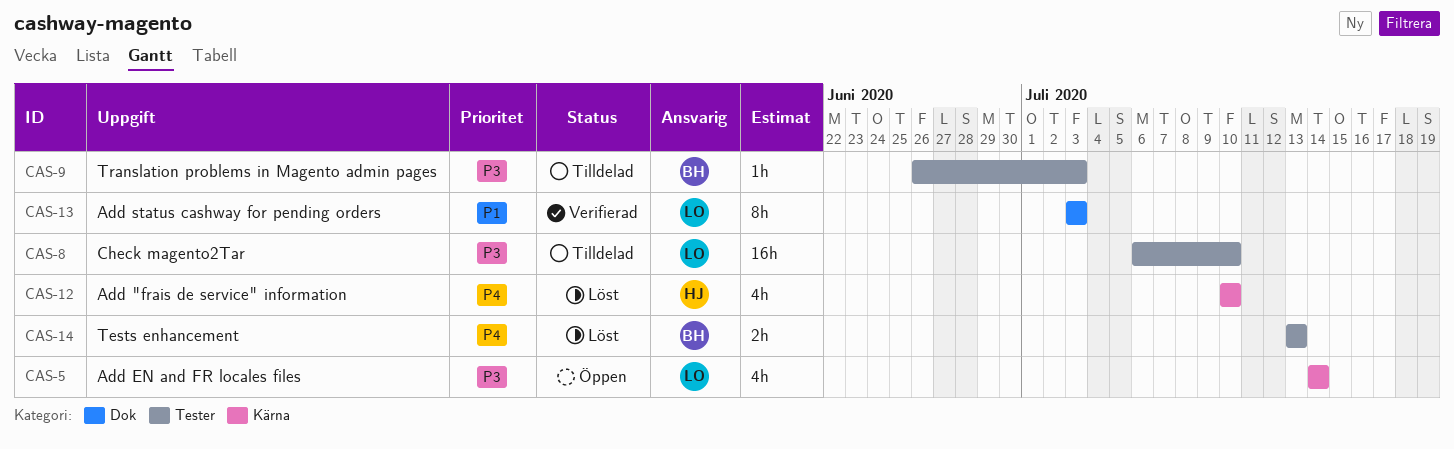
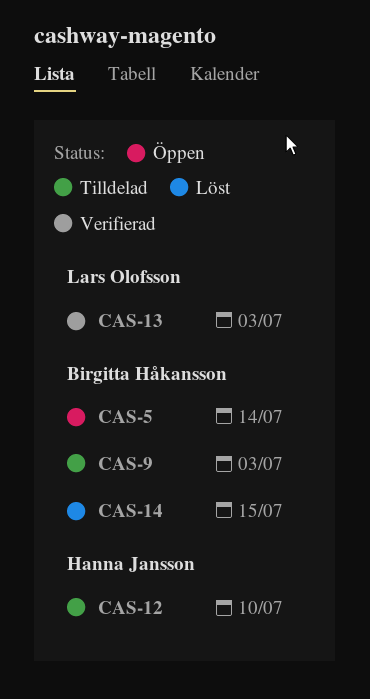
CAS-5, owner: Lars Olofsson -> Birgitta Håkansson
CAS-8: present -> none
CAS-12, status: Löst -> Tilldelad
CAS-14, due: Jul 13 -> Jul 15

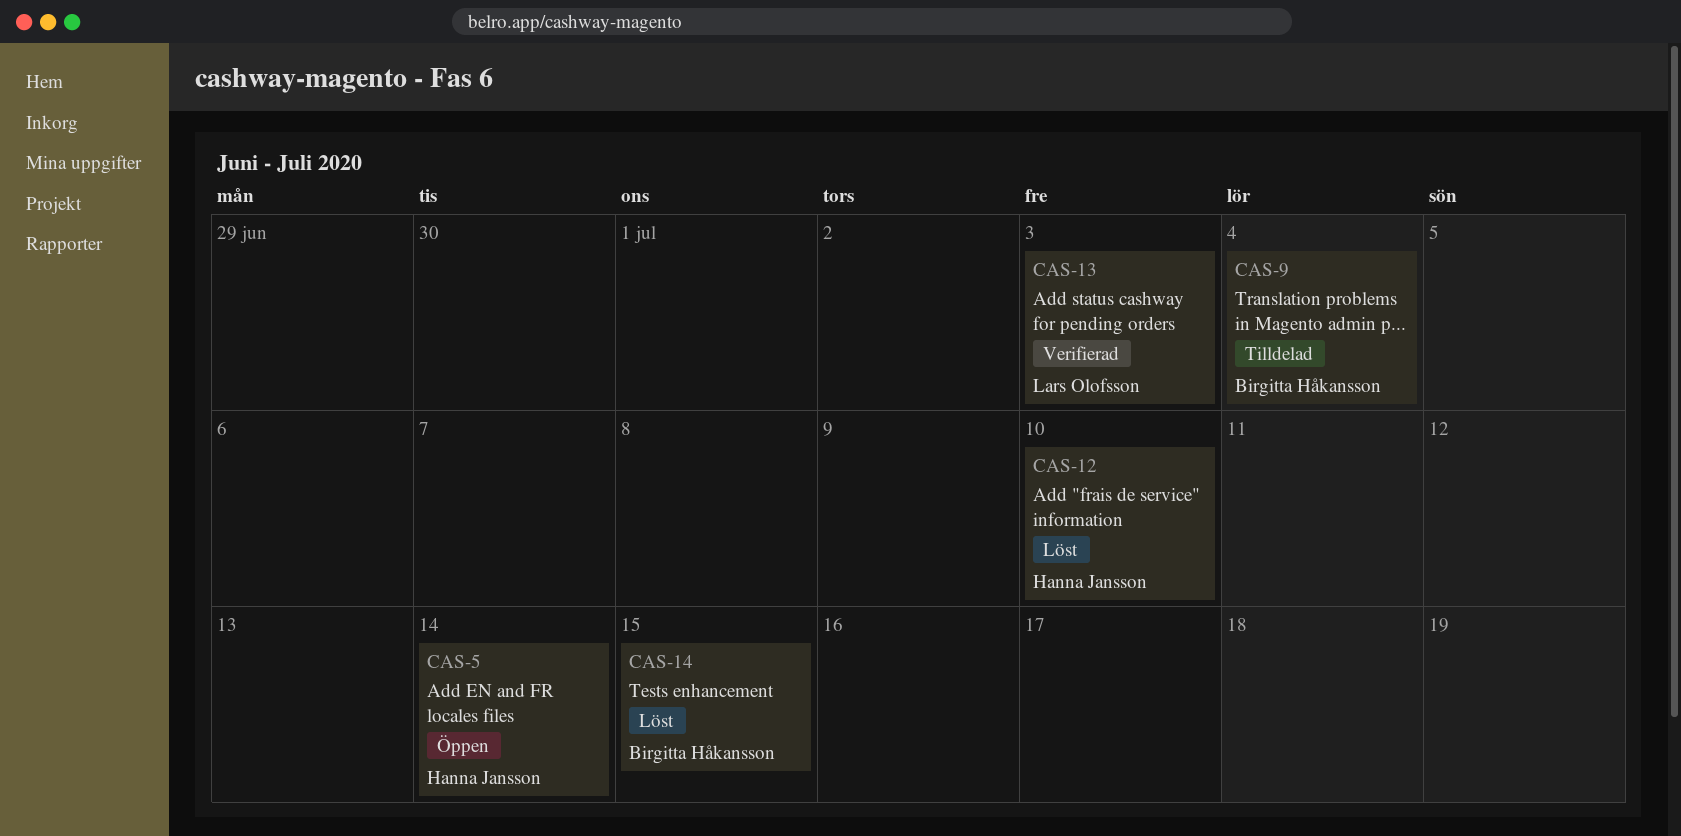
CAS-5, owner: Birgitta Håkansson -> Hanna Jansson
CAS-9, due: Jul 3 -> Jul 4
CAS-12, status: Tilldelad -> Löst

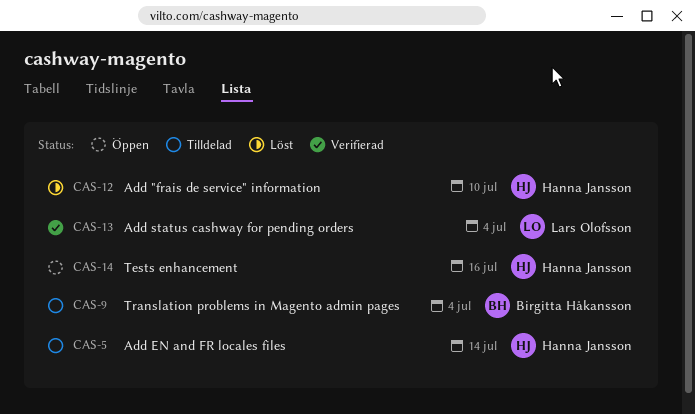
CAS-5, status: Öppen -> Tilldelad
CAS-13, due: Jul 3 -> Jul 4
CAS-14, status: Löst -> Öppen
CAS-14, owner: Birgitta Håkansson -> Hanna Jansson
CAS-14, due: Jul 15 -> Jul 16

